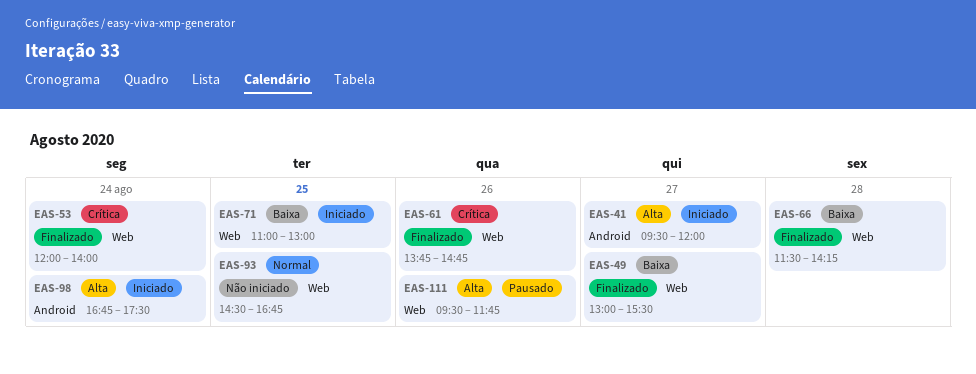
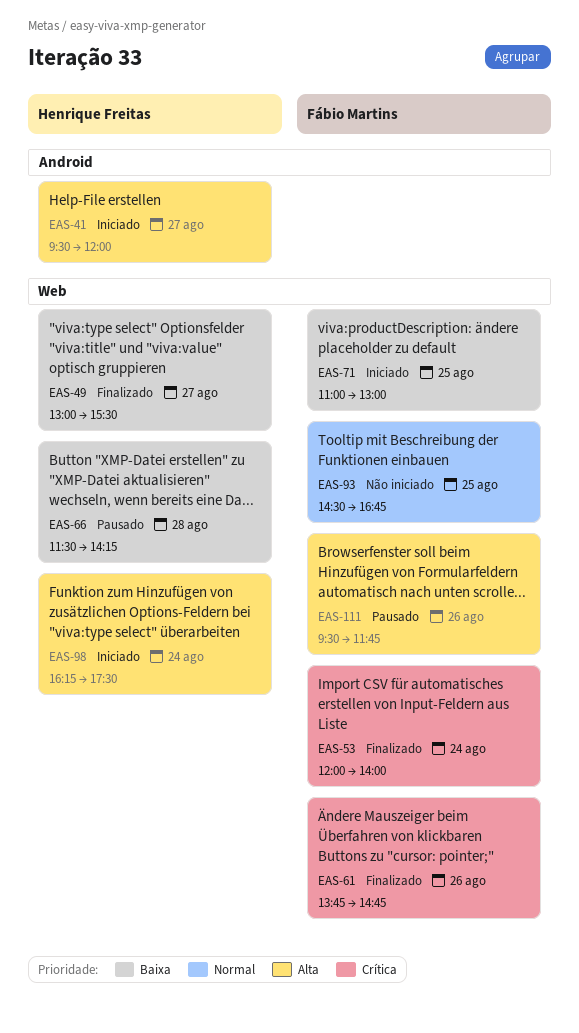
EAS-66, status: Finalizado -> Pausado
EAS-98, label: Android -> Web
EAS-98, begins: 16:45 -> 16:15

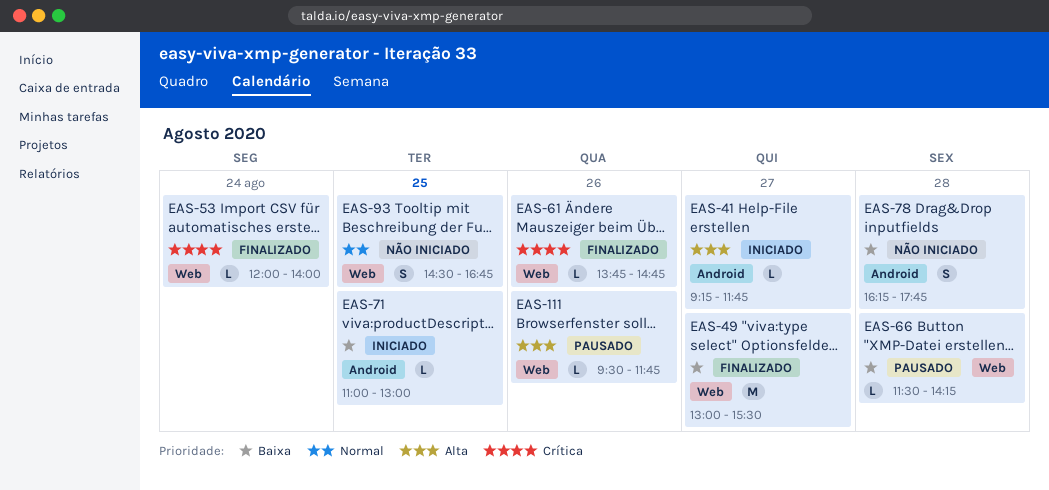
EAS-41, begins: 09:30 -> 09:15
EAS-41, ends: 12:00 -> 11:45
EAS-71, label: Web -> Android
EAS-78: none -> present
EAS-98: present -> none

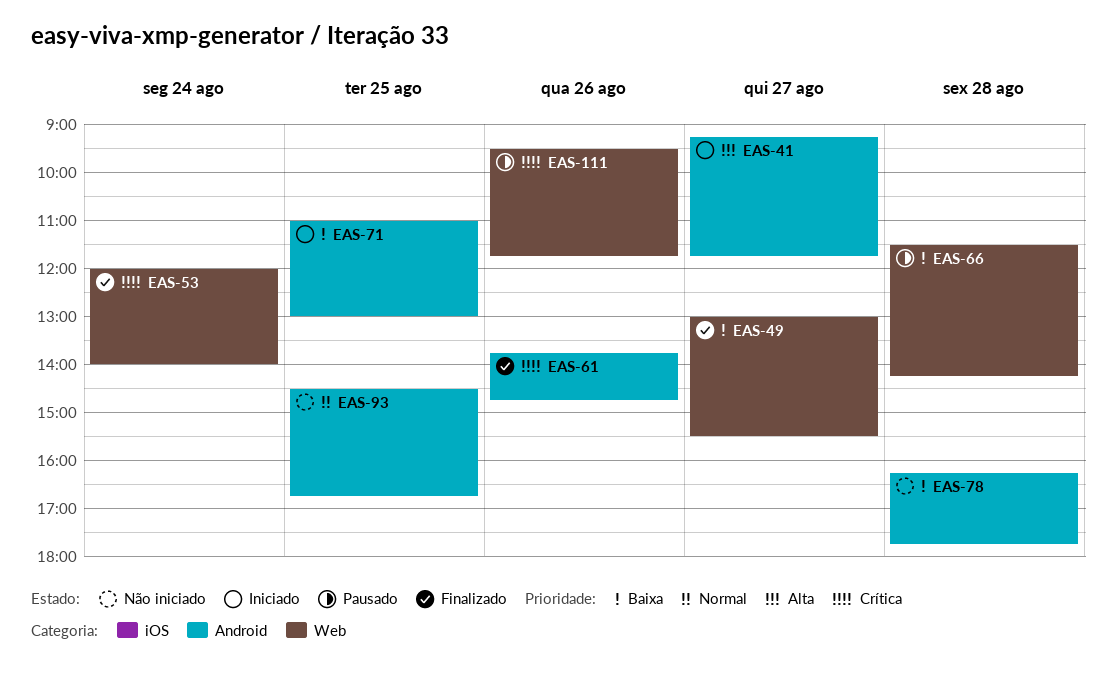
EAS-61, label: Web -> Android
EAS-93, label: Web -> Android
EAS-111, priority: Alta -> Crítica

